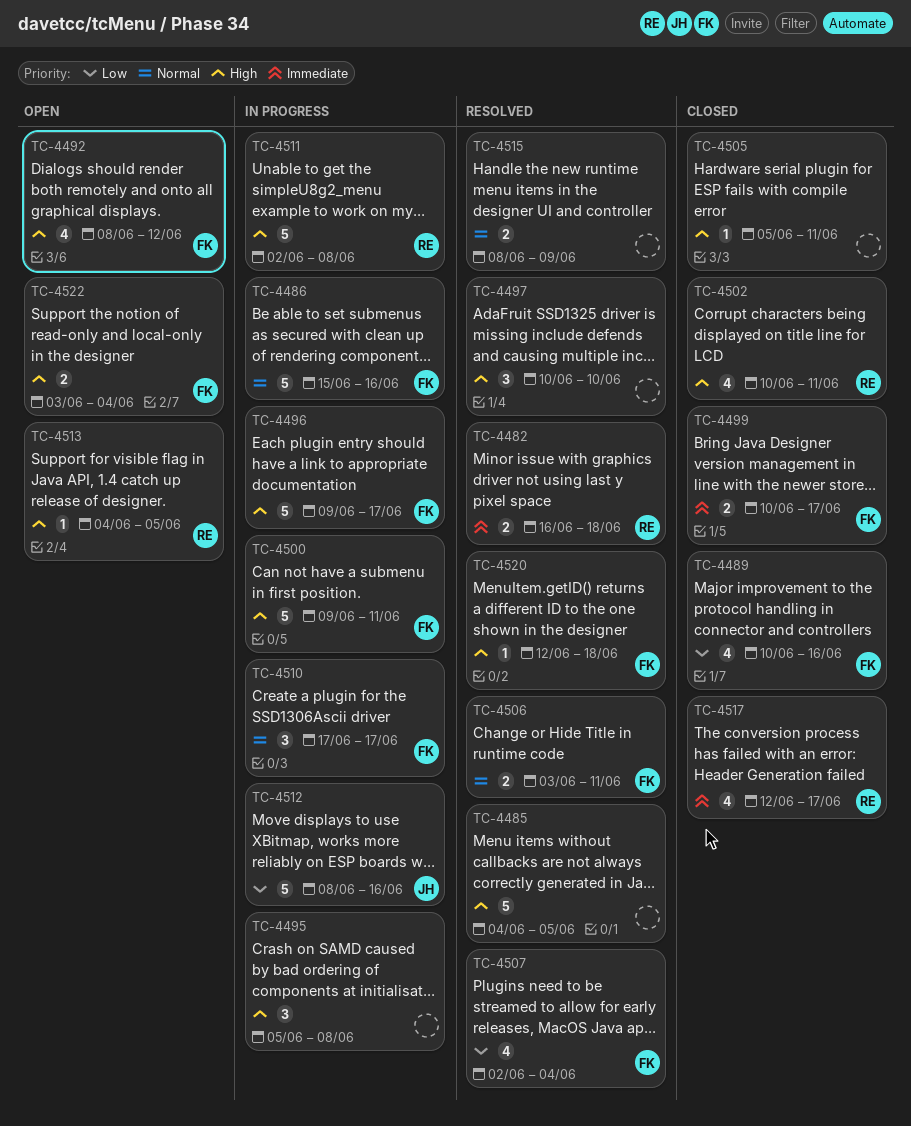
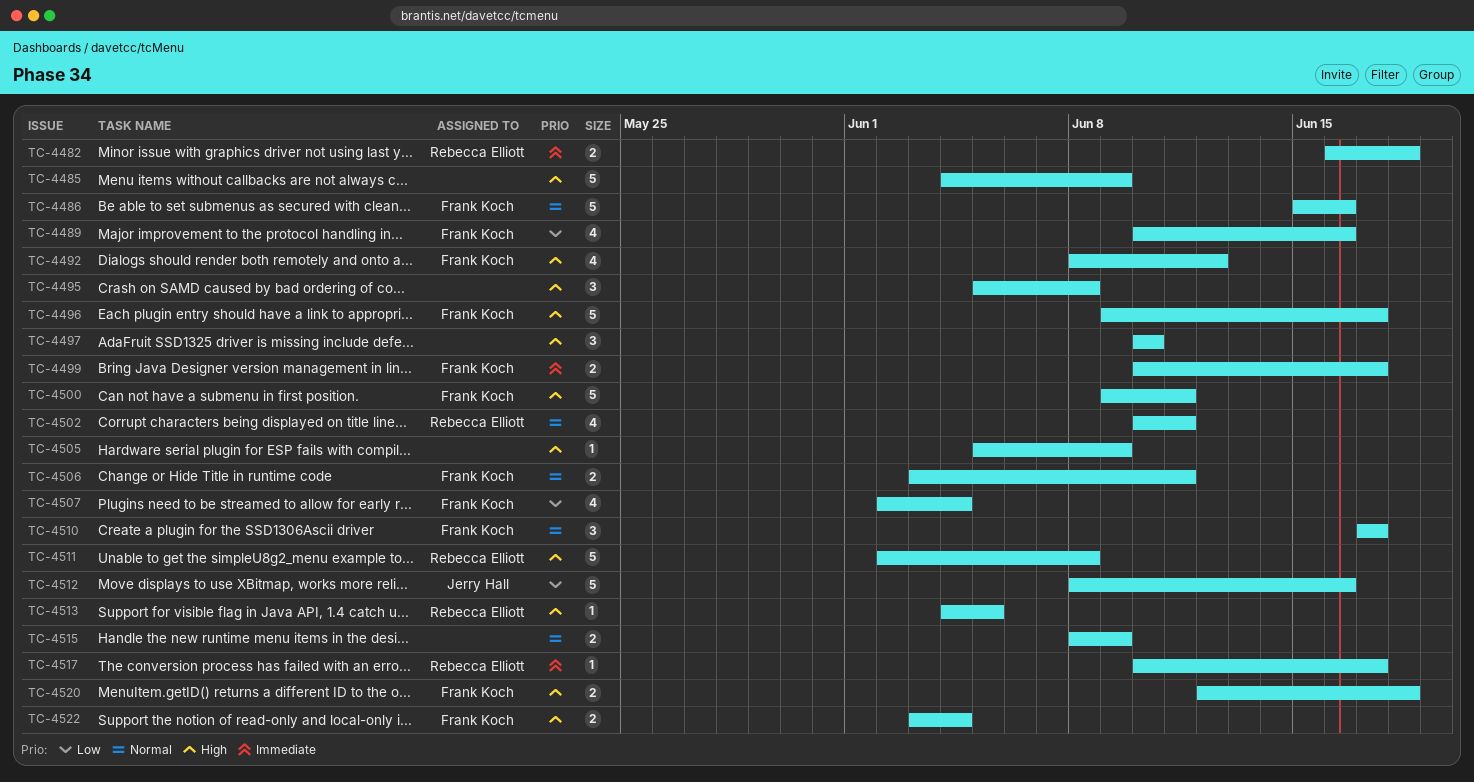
TC-4485, due: Jun 5 -> Jun 9
TC-4502, priority: High -> Normal
TC-4505, due: Jun 11 -> Jun 9
TC-4517, estimate: 4 -> 1
TC-4517, start: Jun 12 -> Jun 10
TC-4520, estimate: 1 -> 2

